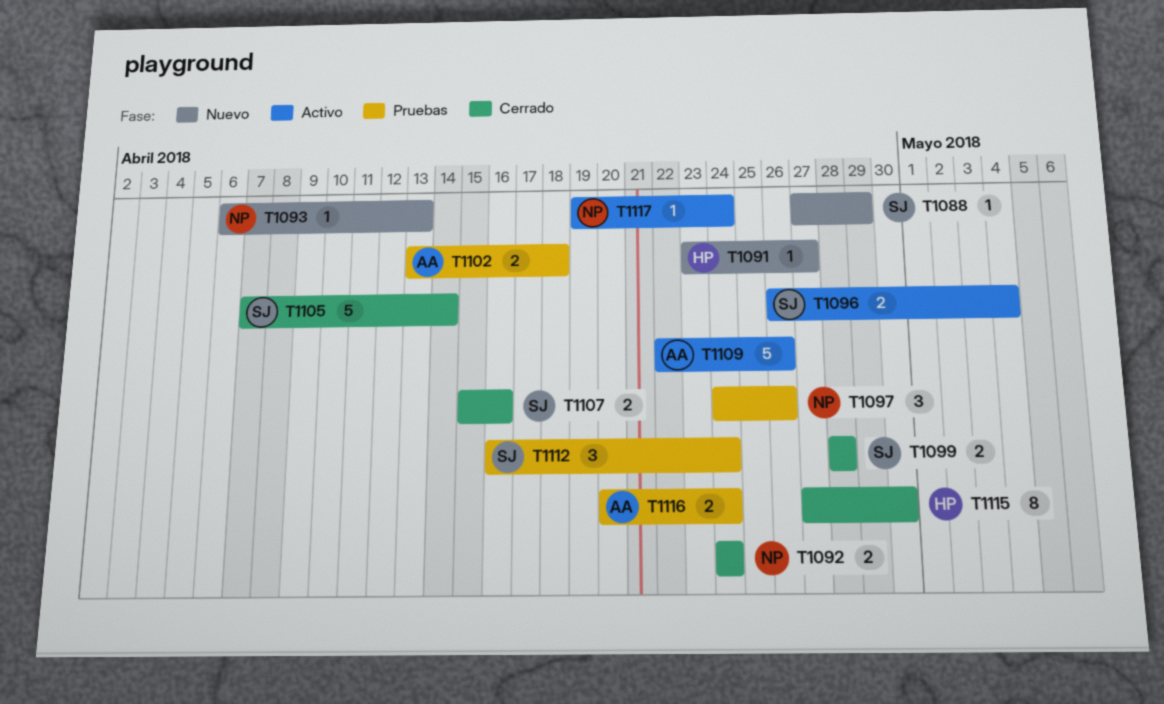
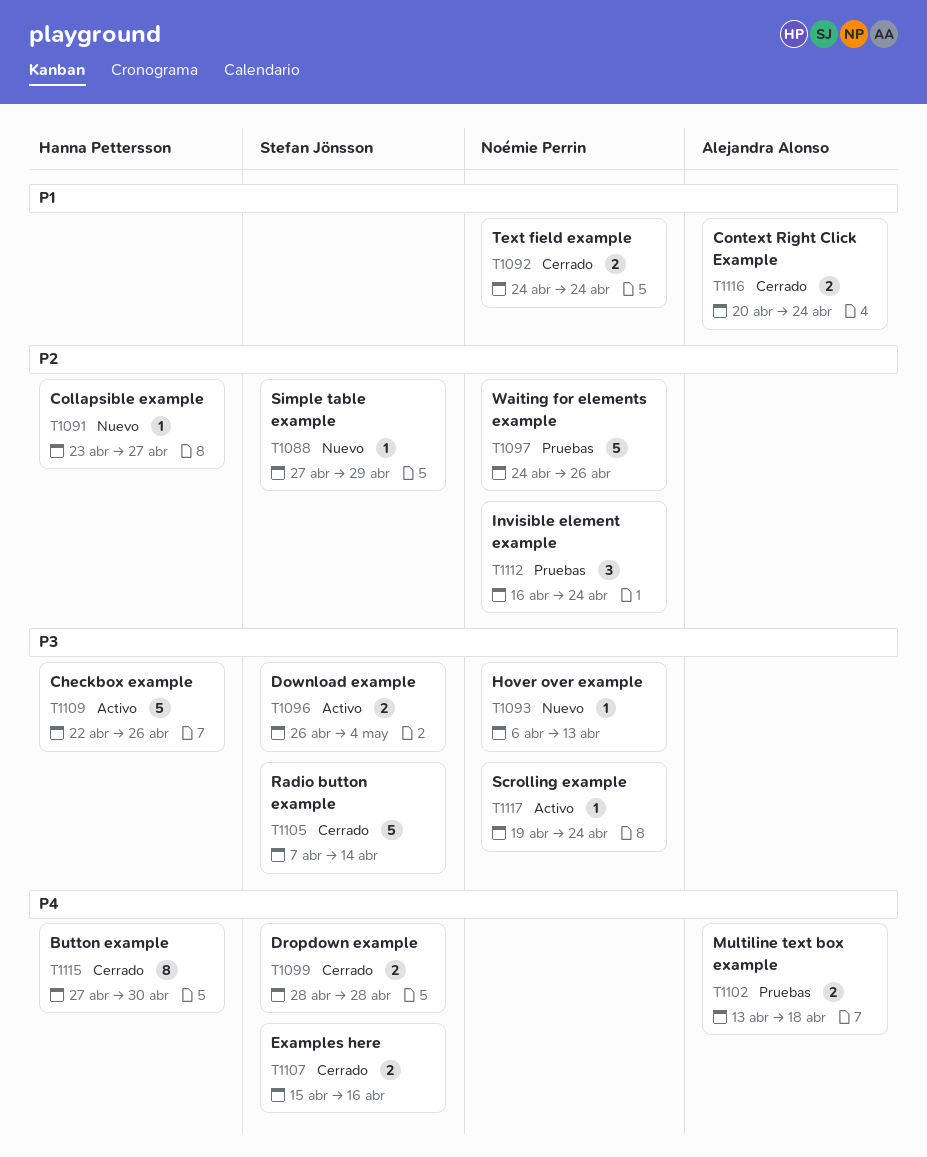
T1097, estimate: 3 -> 5
T1109, owner: Alejandra Alonso -> Hanna Pettersson
T1112, owner: Stefan Jönsson -> Noémie Perrin
T1116, status: Pruebas -> Cerrado

